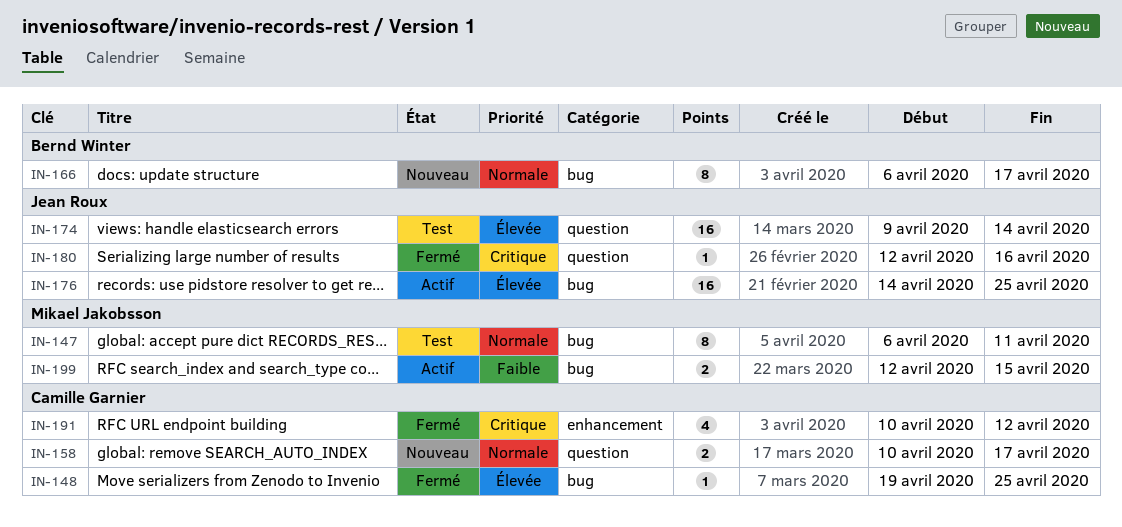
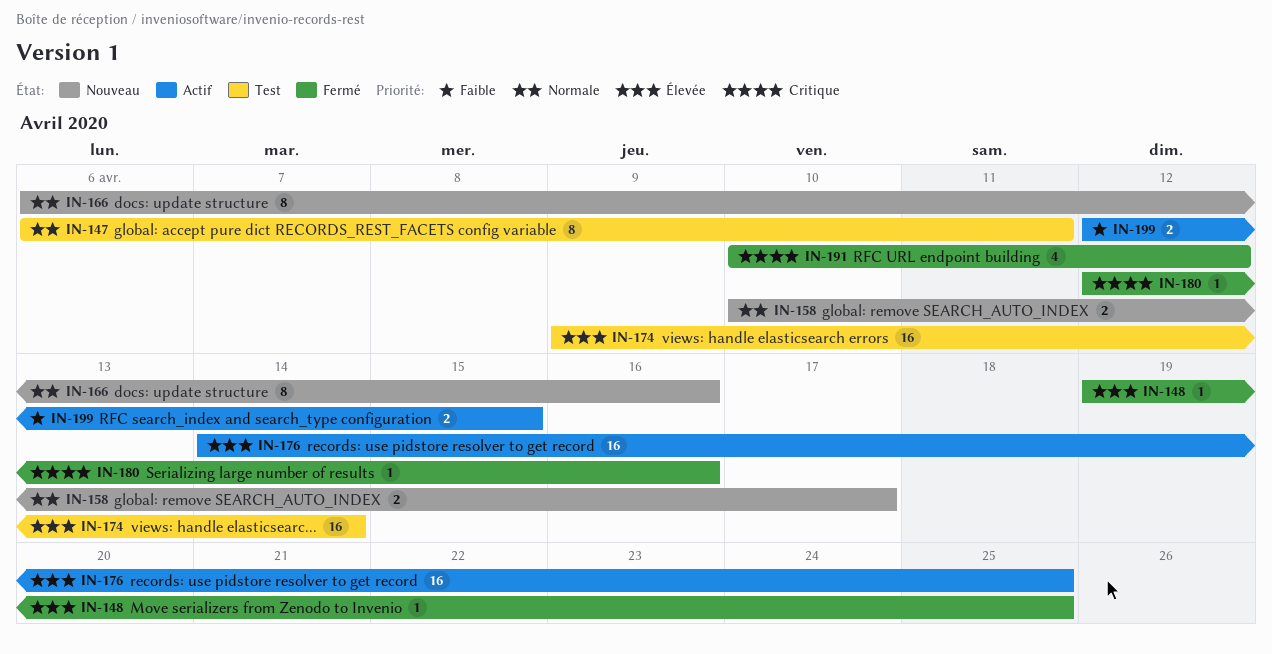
IN-166, due: Apr 17 -> Apr 16

